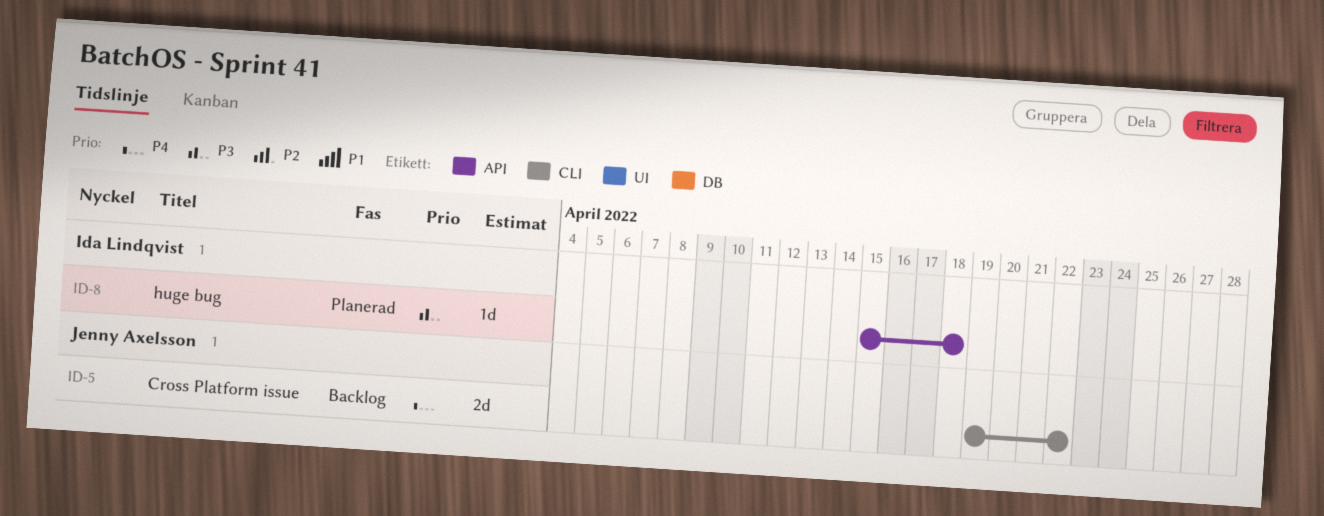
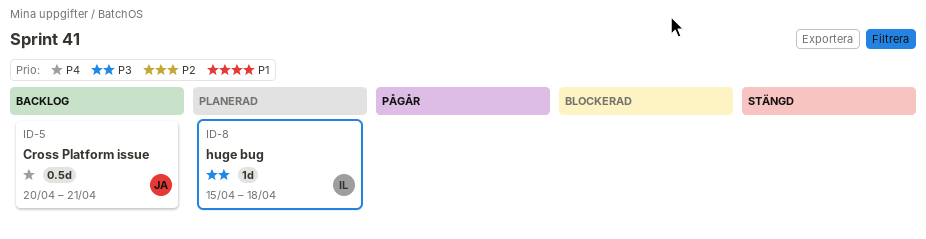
ID-5, estimate: 2d -> 0.5d
ID-5, start: Apr 19 -> Apr 20
ID-5, due: Apr 22 -> Apr 21

